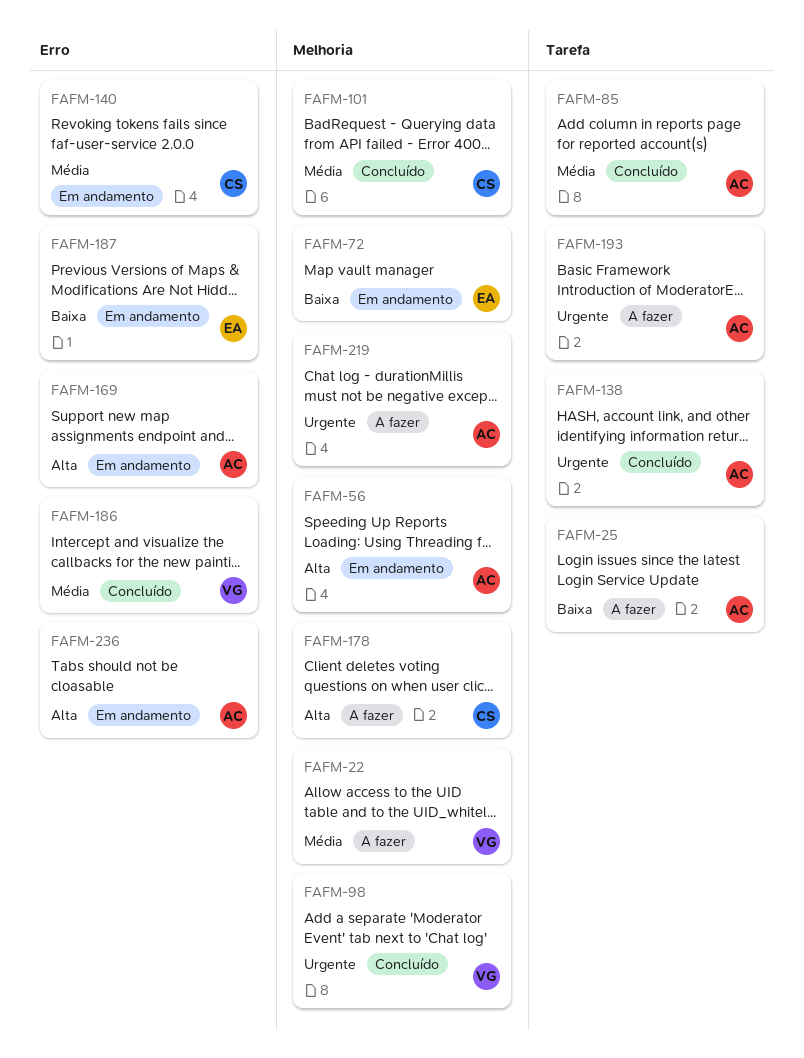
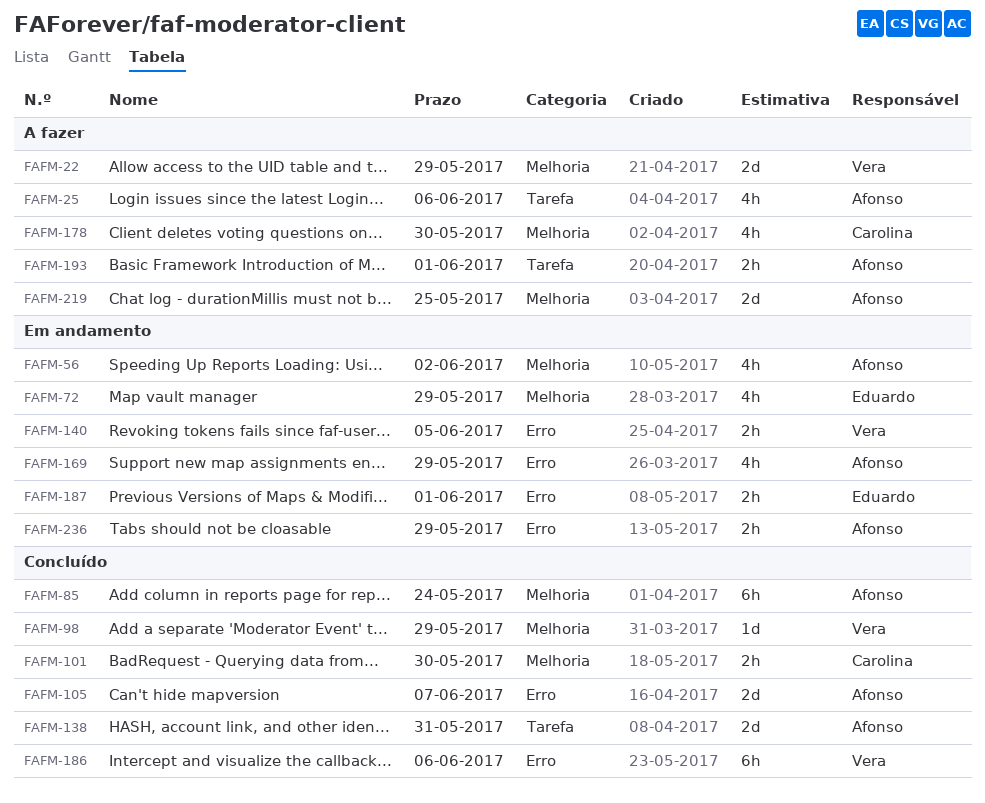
FAFM-85, label: Tarefa -> Melhoria
FAFM-105: none -> present
FAFM-140, owner: Carolina -> Vera

